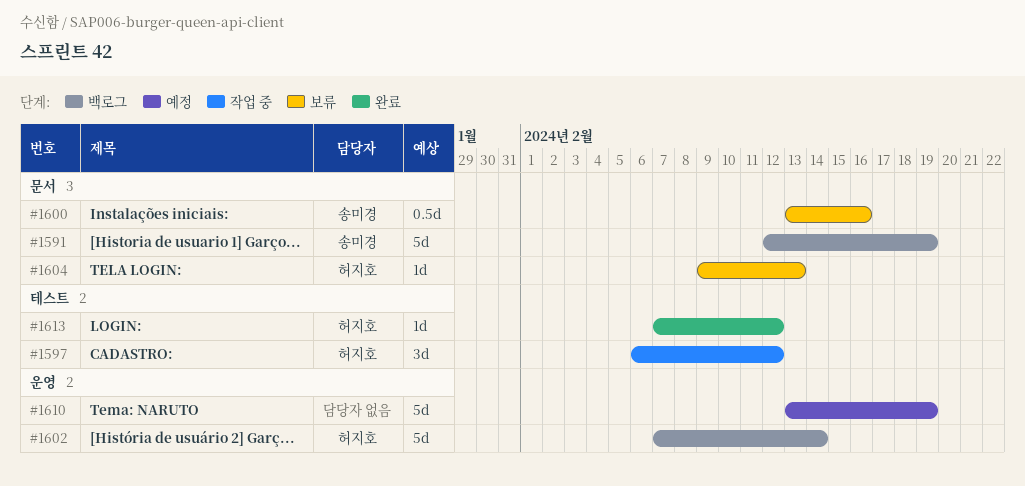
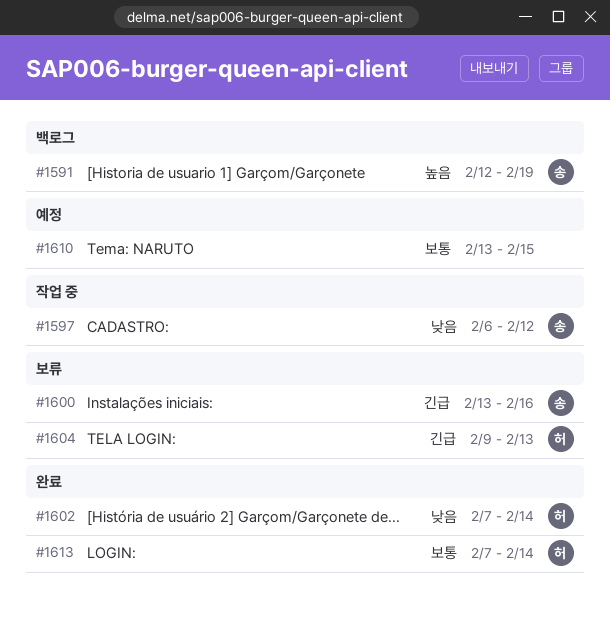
#1597, owner: 허지호 -> 송미경
#1602, status: 백로그 -> 완료
#1610, due: Feb 19 -> Feb 15
#1613, due: Feb 12 -> Feb 14

